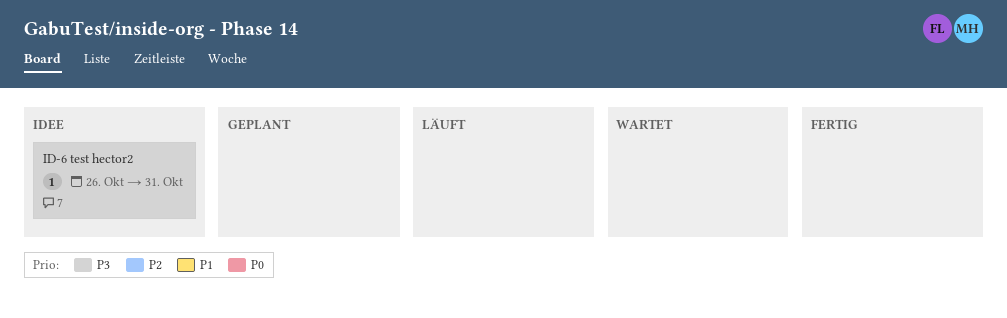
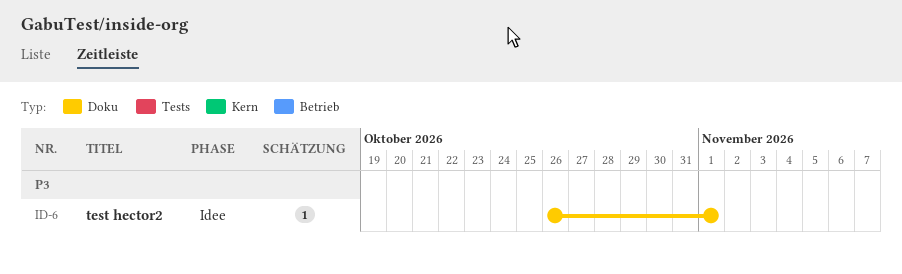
ID-6, due: Oct 31 -> Nov 1

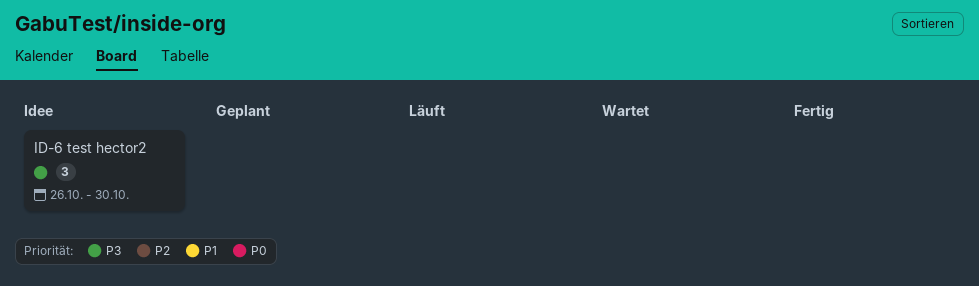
ID-6, estimate: 1 -> 3
ID-6, due: Nov 1 -> Oct 30

